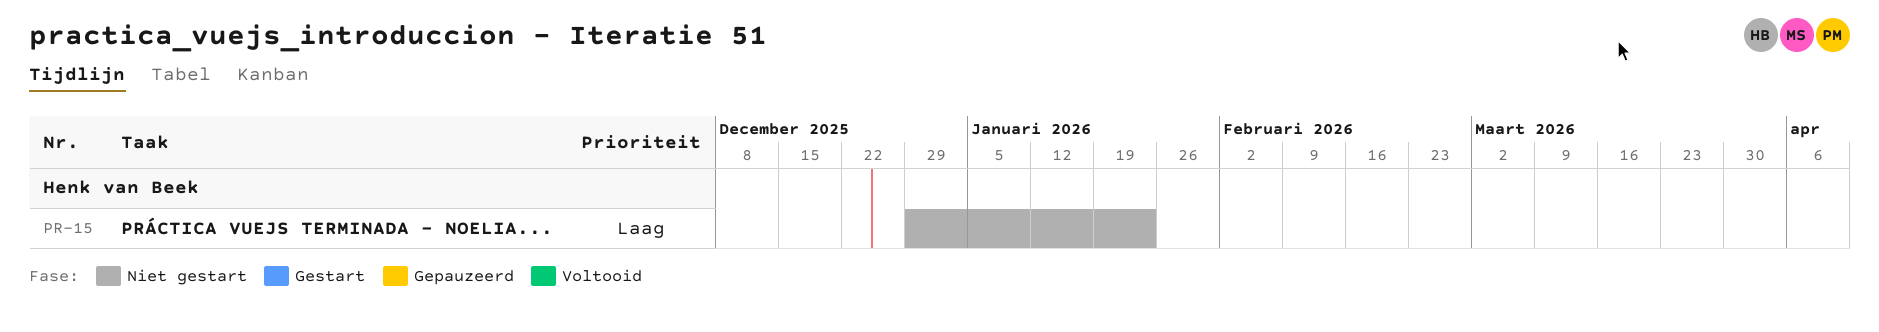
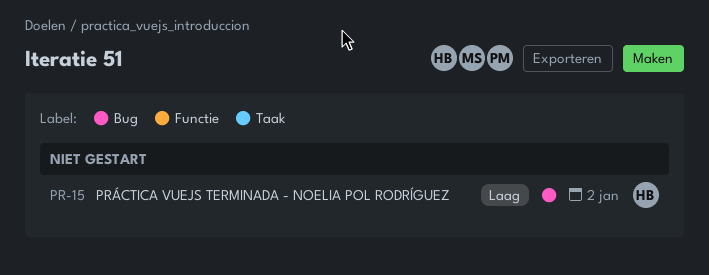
PR-15, due: Jan 23 -> Jan 2

